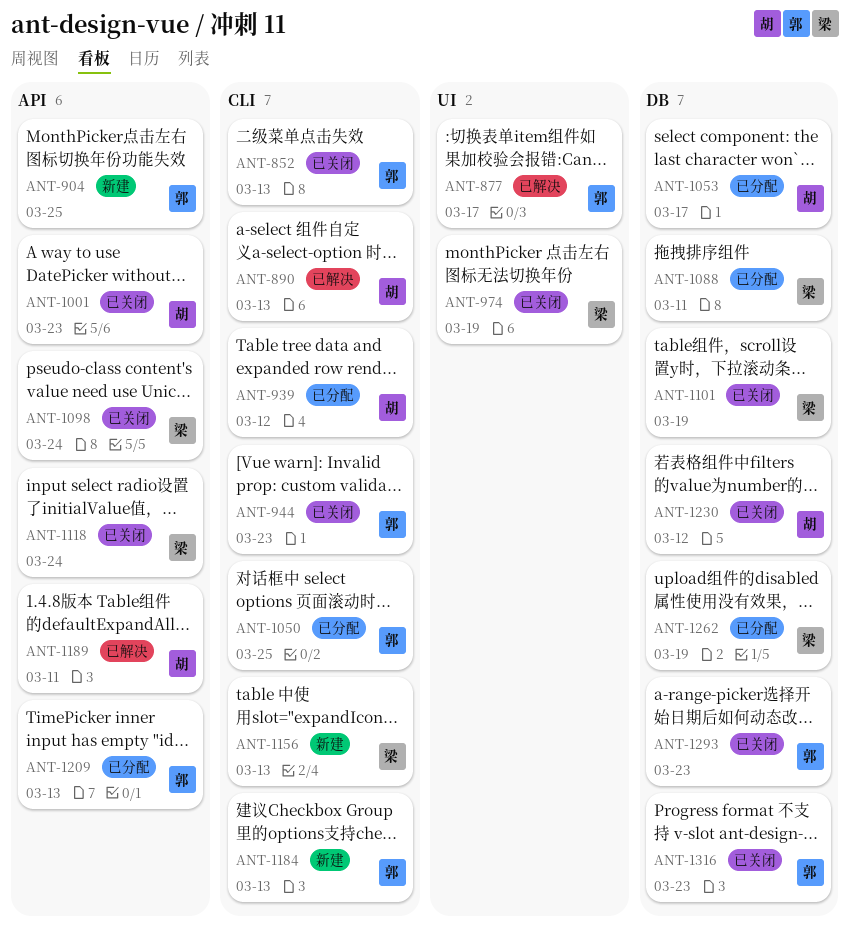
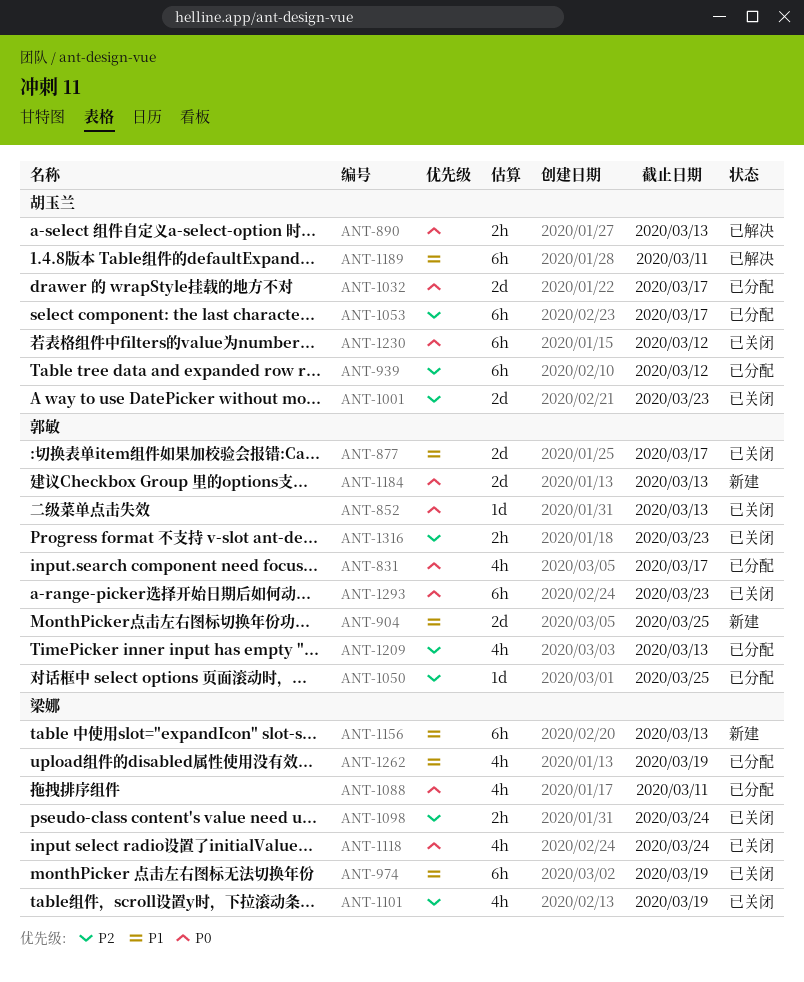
ANT-831: none -> present
ANT-877, status: 已解决 -> 已关闭
ANT-944: present -> none
ANT-1032: none -> present

